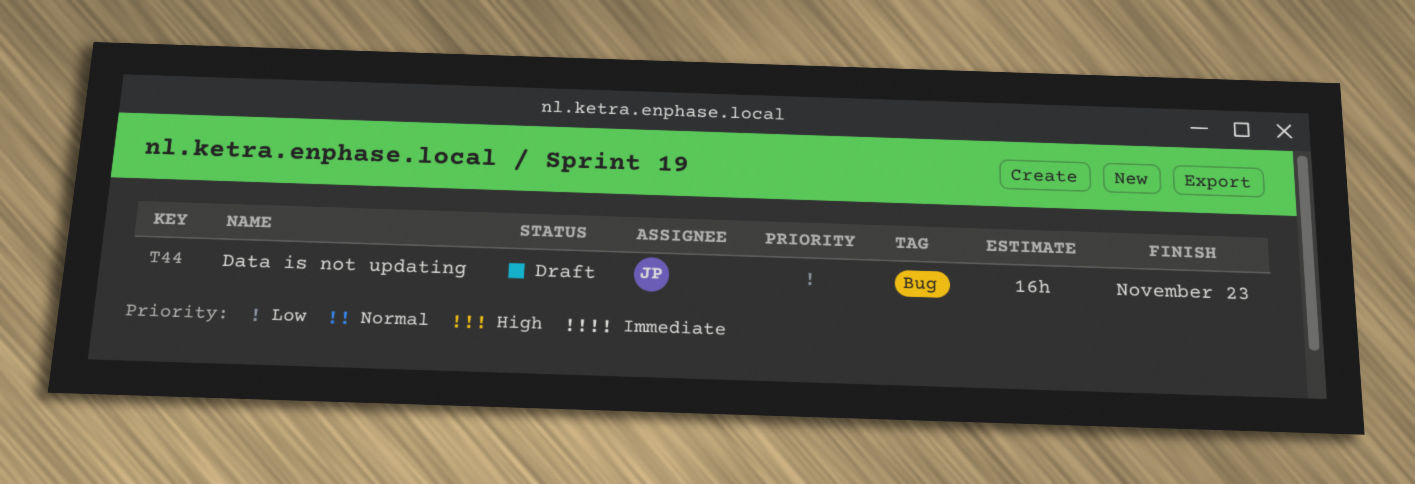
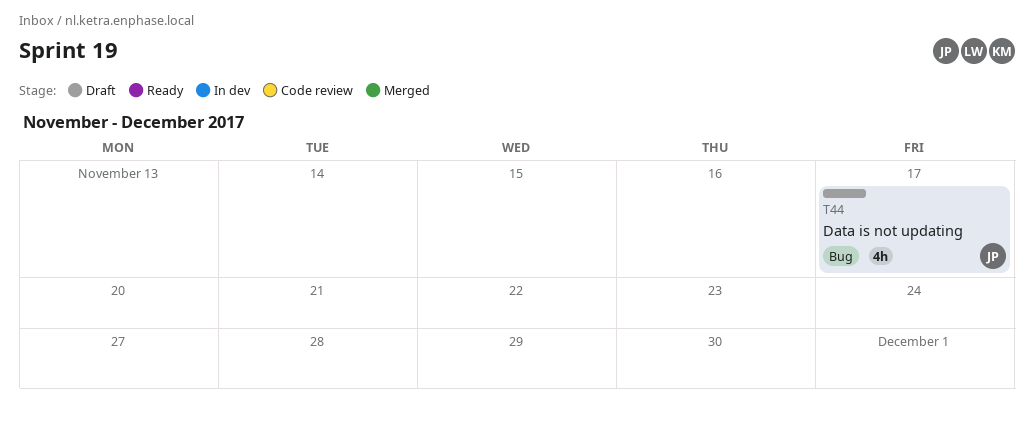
T44, estimate: 16h -> 4h
T44, due: Nov 23 -> Nov 17

